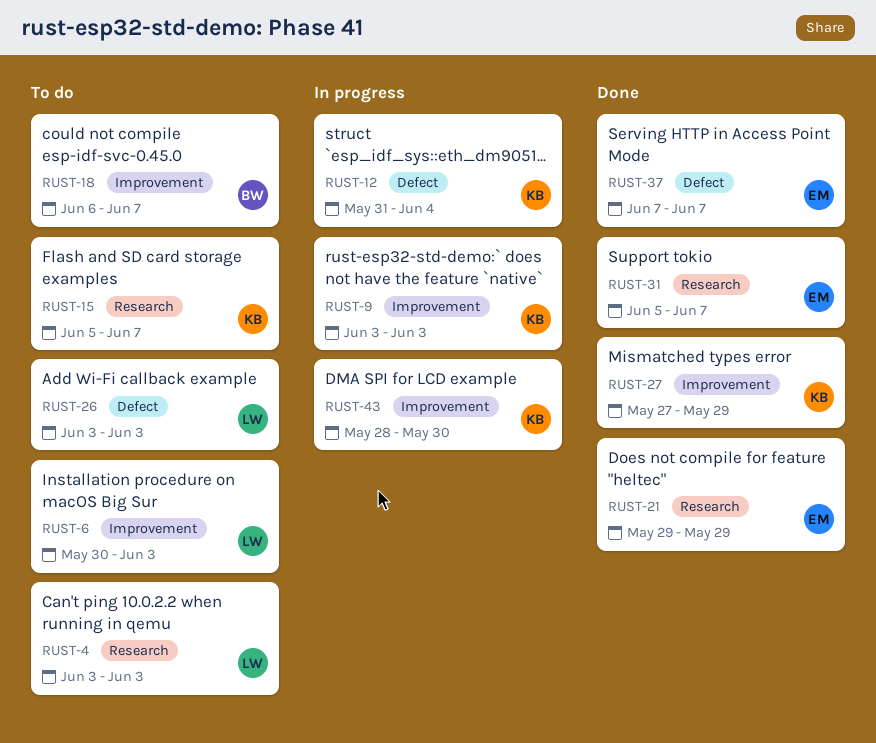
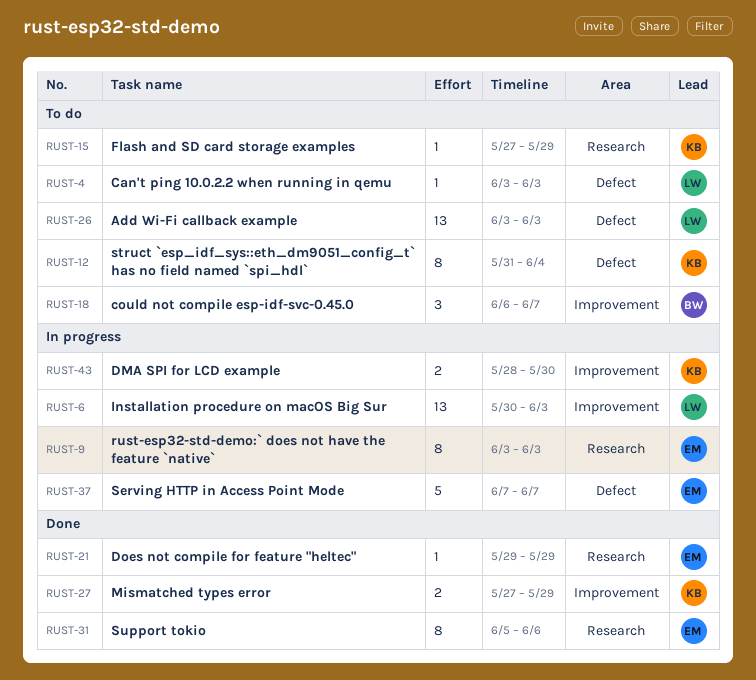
RUST-4, label: Research -> Defect
RUST-6, status: To do -> In progress
RUST-9, owner: KB -> EM
RUST-9, label: Improvement -> Research
RUST-12, status: In progress -> To do
RUST-15, start: Jun 5 -> May 27
RUST-15, due: Jun 7 -> May 29
RUST-31, due: Jun 7 -> Jun 6
RUST-37, status: Done -> In progress

